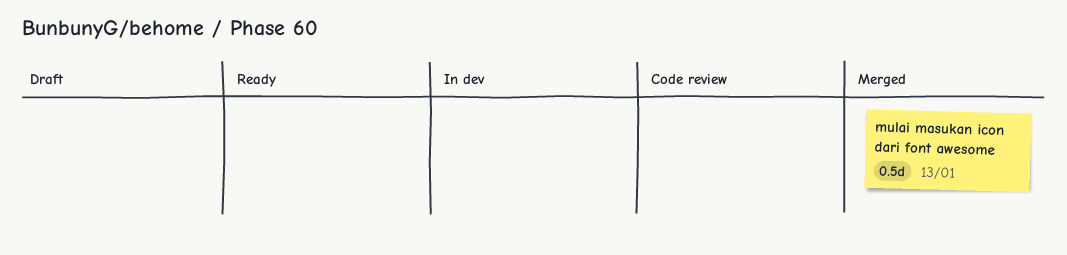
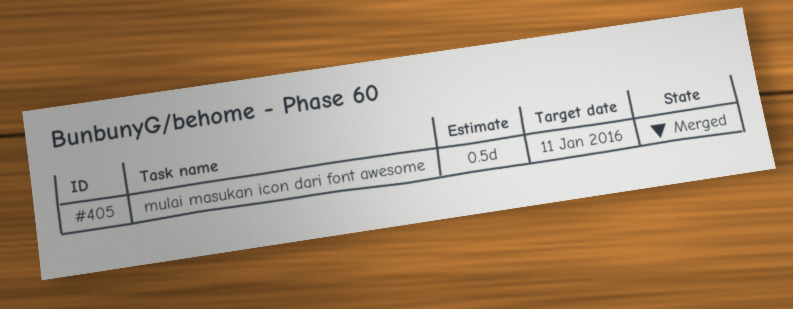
mulai masukan icon dari font awesome, due: Jan 13 -> Jan 11

